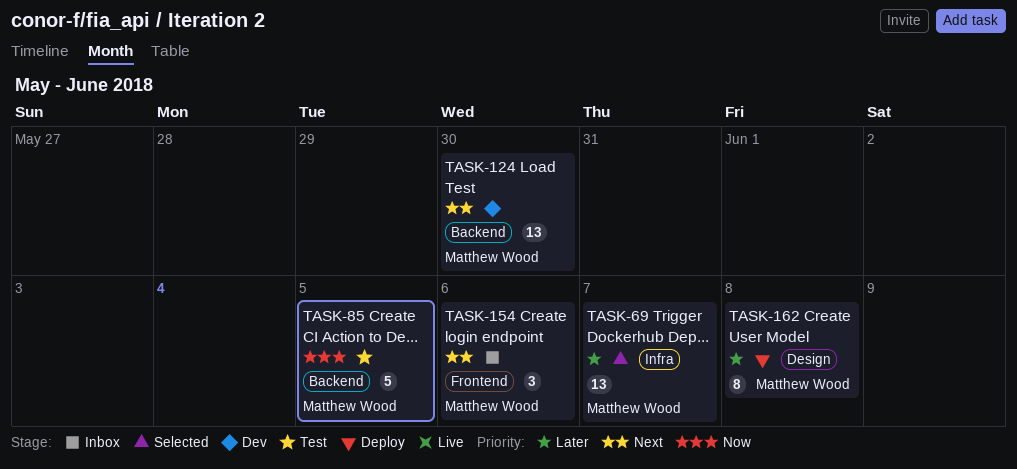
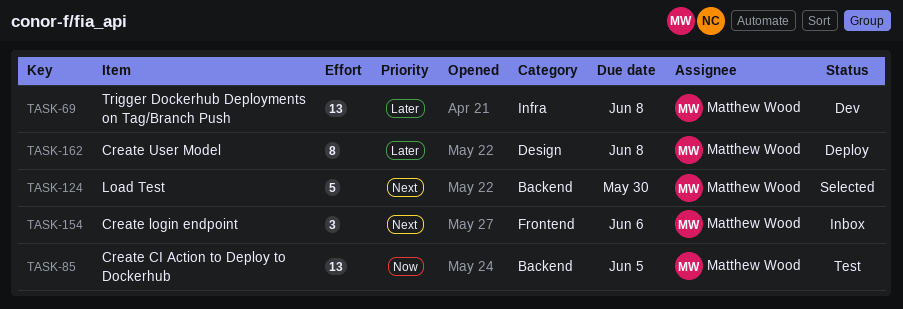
TASK-69, status: Selected -> Dev
TASK-69, due: Jun 7 -> Jun 8
TASK-85, estimate: 5 -> 13
TASK-124, status: Dev -> Selected
TASK-124, estimate: 13 -> 5

